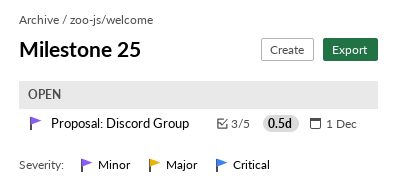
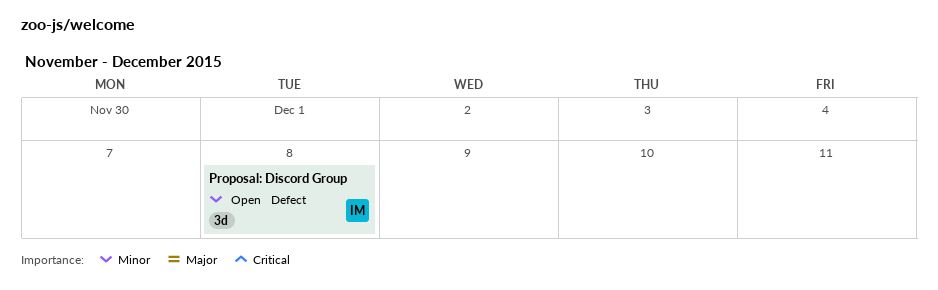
Proposal: Discord Group, estimate: 0.5d -> 3d
Proposal: Discord Group, due: Dec 1 -> Dec 8

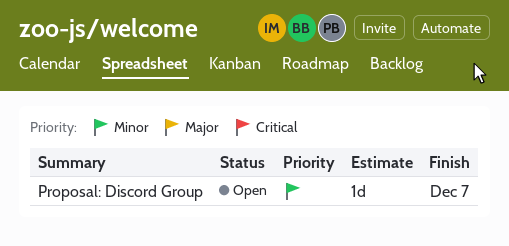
Proposal: Discord Group, estimate: 3d -> 1d
Proposal: Discord Group, due: Dec 8 -> Dec 7

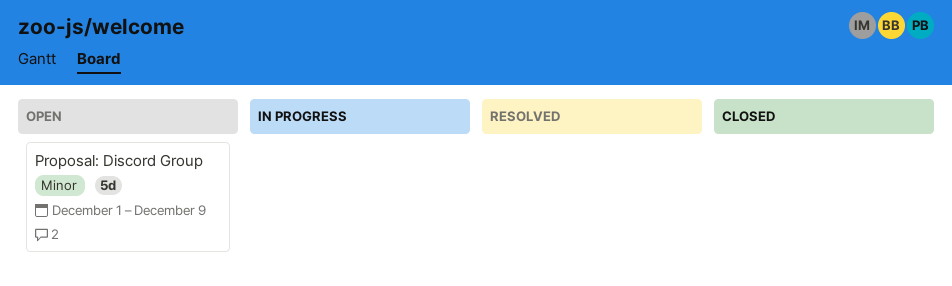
Proposal: Discord Group, estimate: 1d -> 5d
Proposal: Discord Group, due: Dec 7 -> Dec 9

